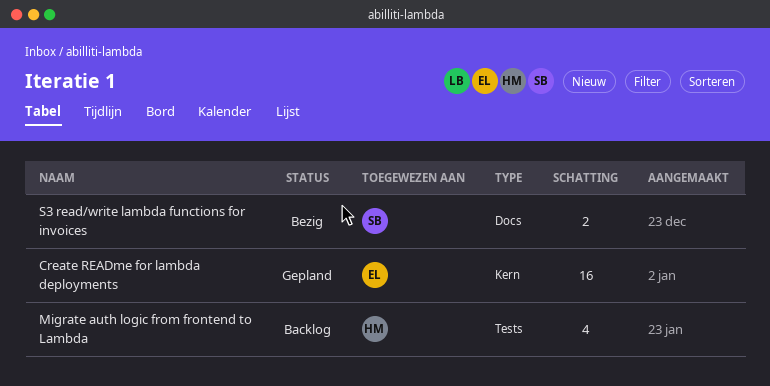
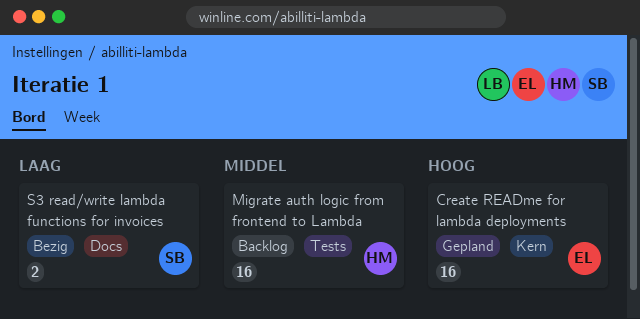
Migrate auth logic from frontend to Lambda, estimate: 4 -> 16

